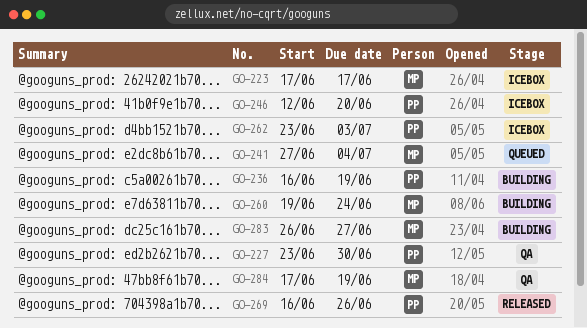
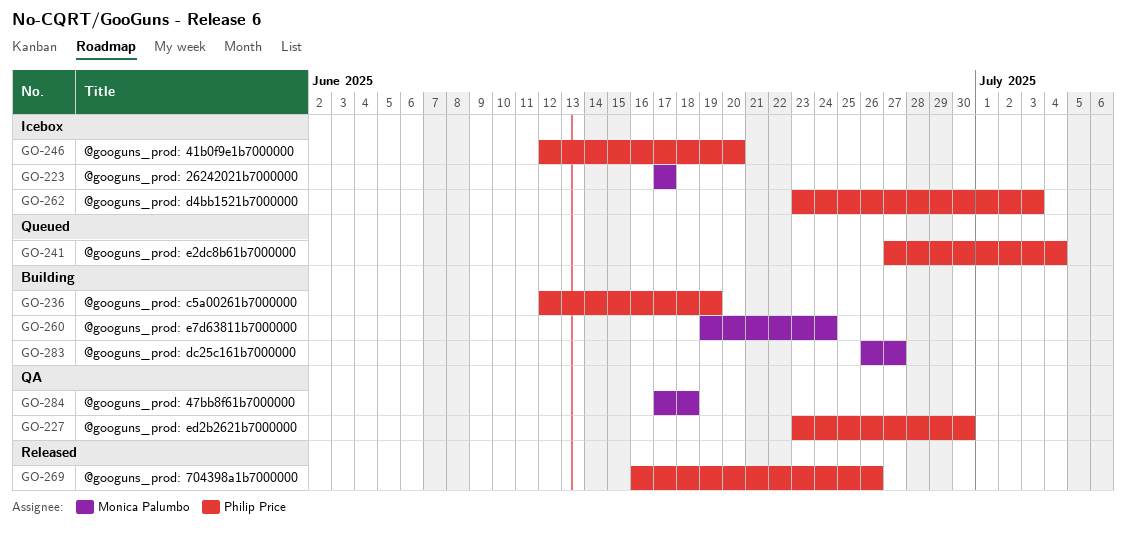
GO-236, start: Jun 16 -> Jun 12
GO-241, owner: Monica Palumbo -> Philip Price
GO-284, due: Jun 19 -> Jun 18

